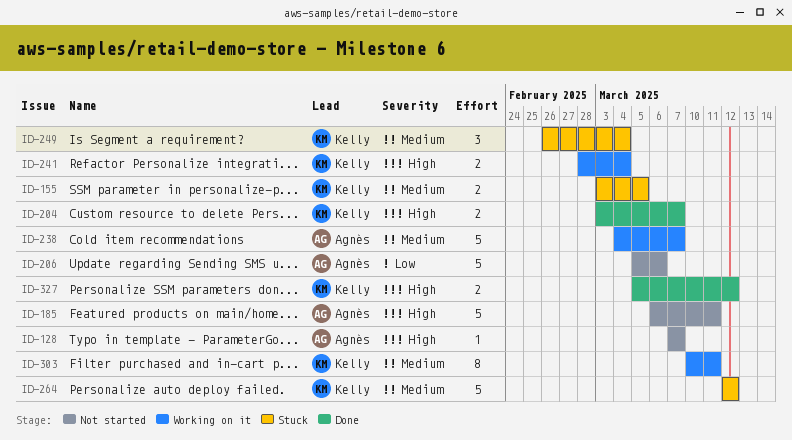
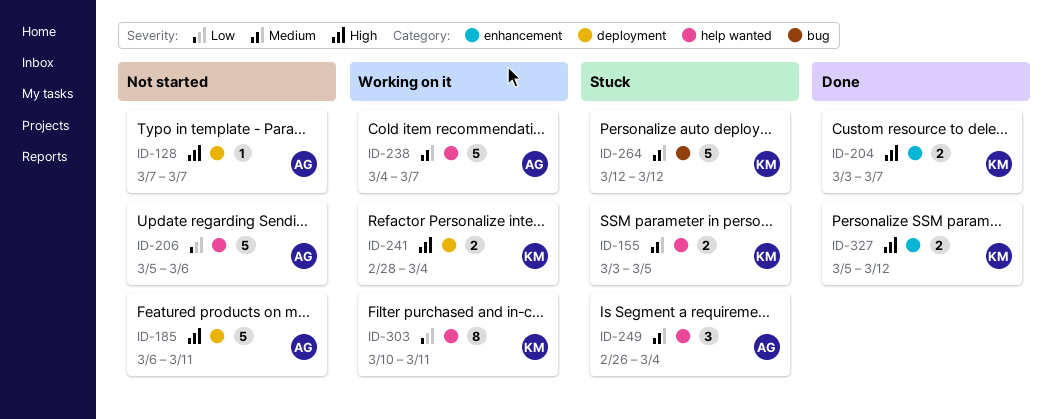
ID-249, owner: Kelly -> Agnès
ID-303, priority: Medium -> Low

